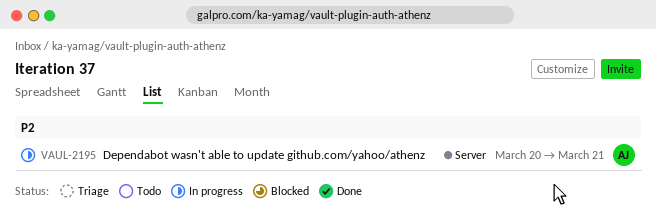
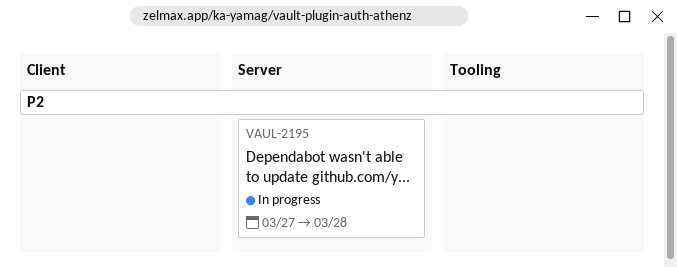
VAUL-2195, start: Mar 20 -> Mar 27
VAUL-2195, due: Mar 21 -> Mar 28

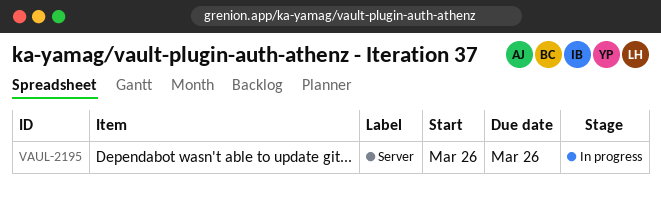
VAUL-2195, start: Mar 27 -> Mar 26
VAUL-2195, due: Mar 28 -> Mar 26

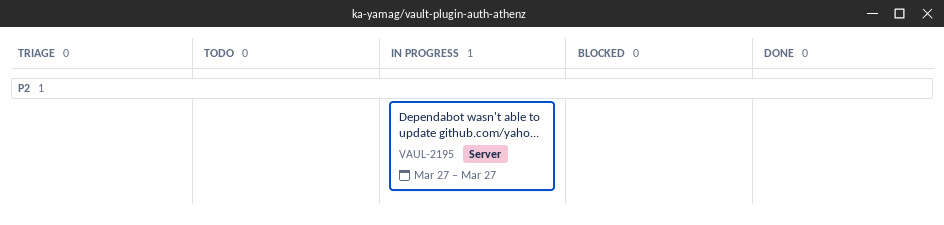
VAUL-2195, start: Mar 26 -> Mar 27
VAUL-2195, due: Mar 26 -> Mar 27

